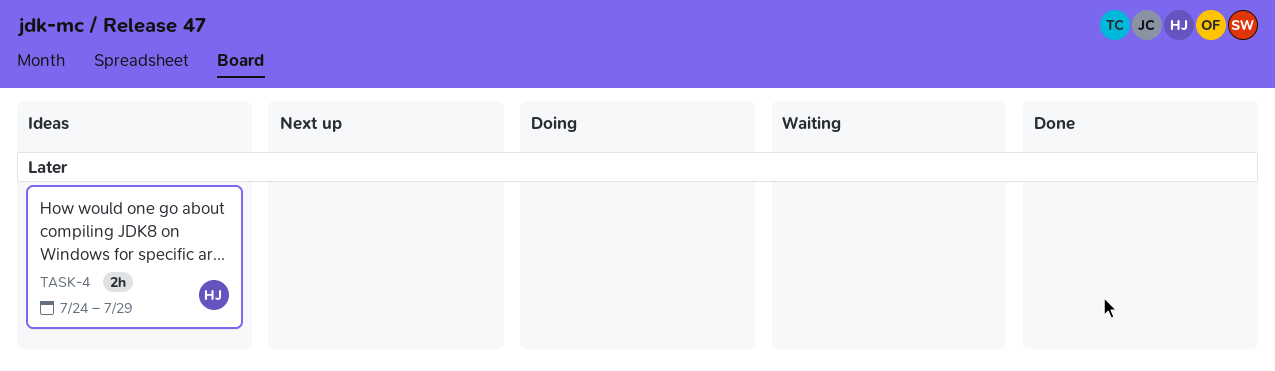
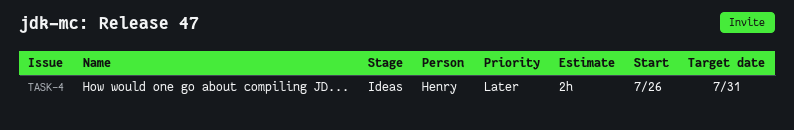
TASK-4, start: Jul 24 -> Jul 26
TASK-4, due: Jul 29 -> Jul 31

